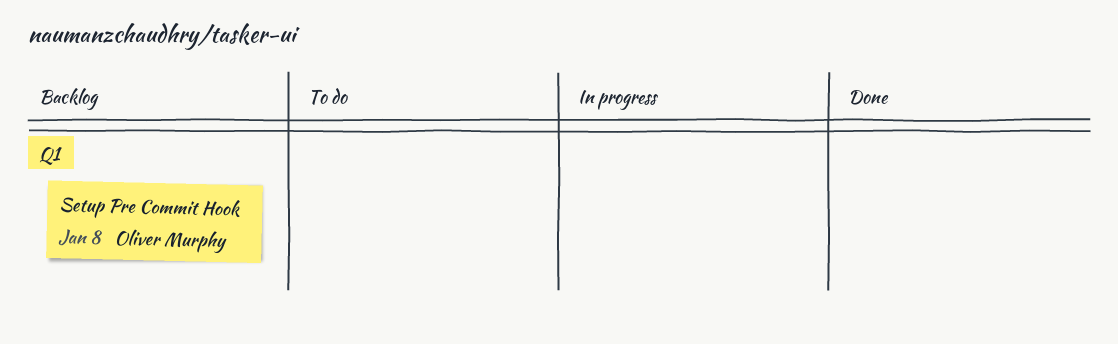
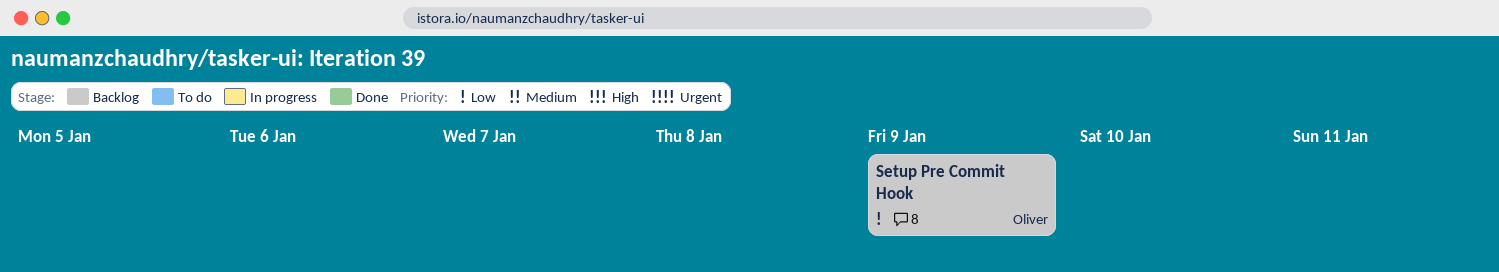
Setup Pre Commit Hook, due: Jan 8 -> Jan 9

